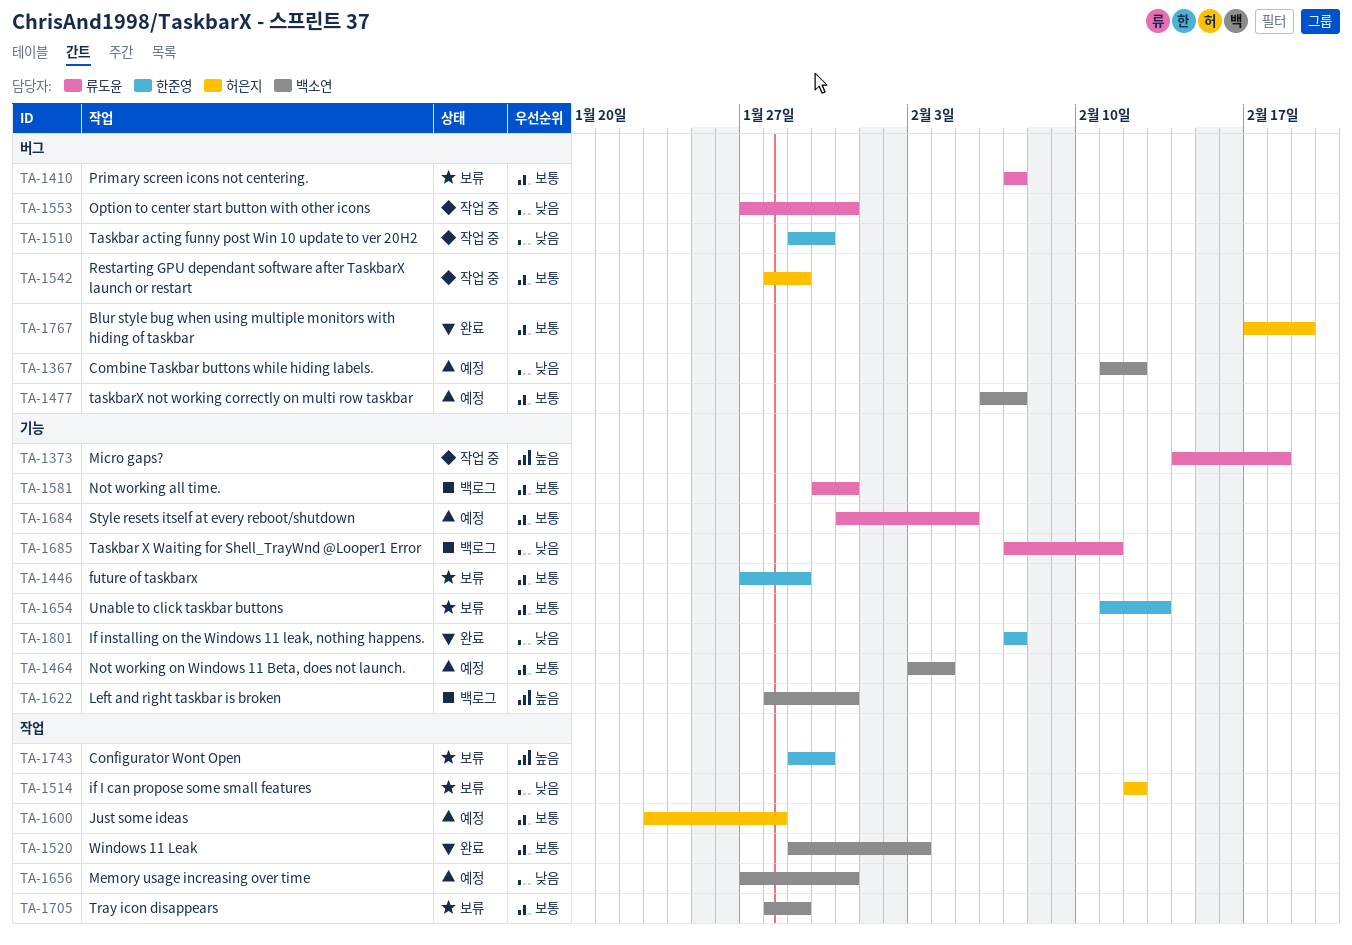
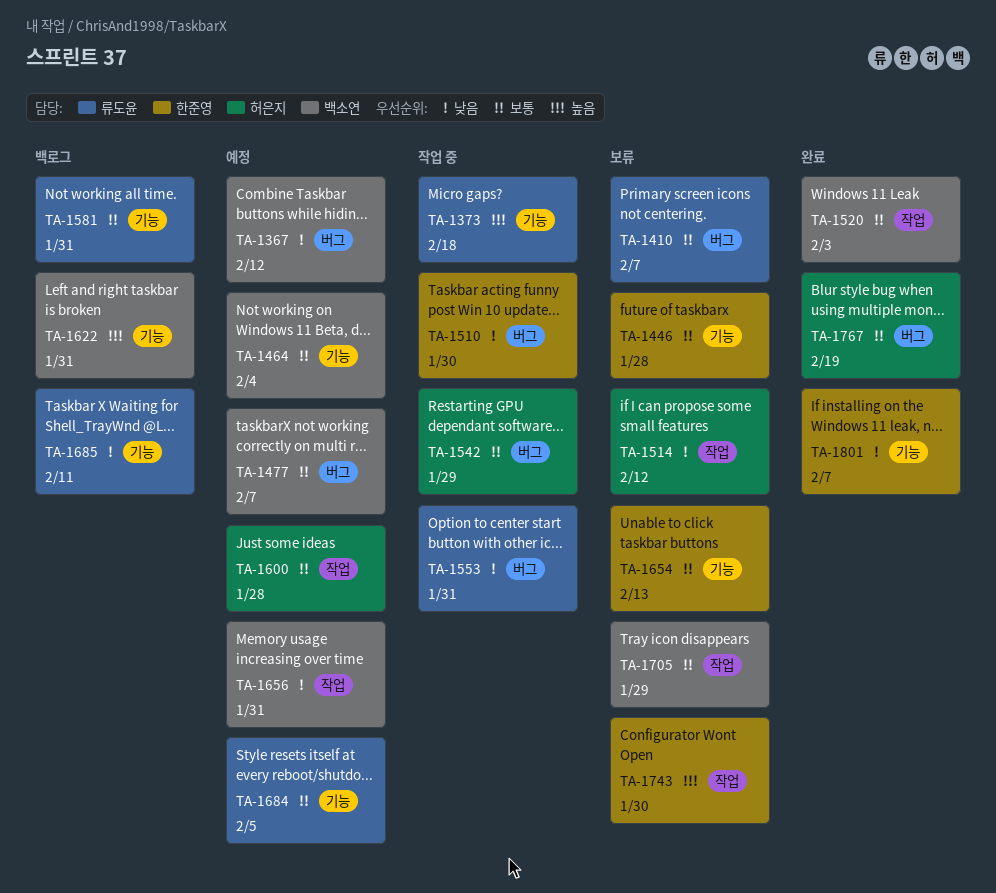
TA-1446, due: Jan 29 -> Jan 28

